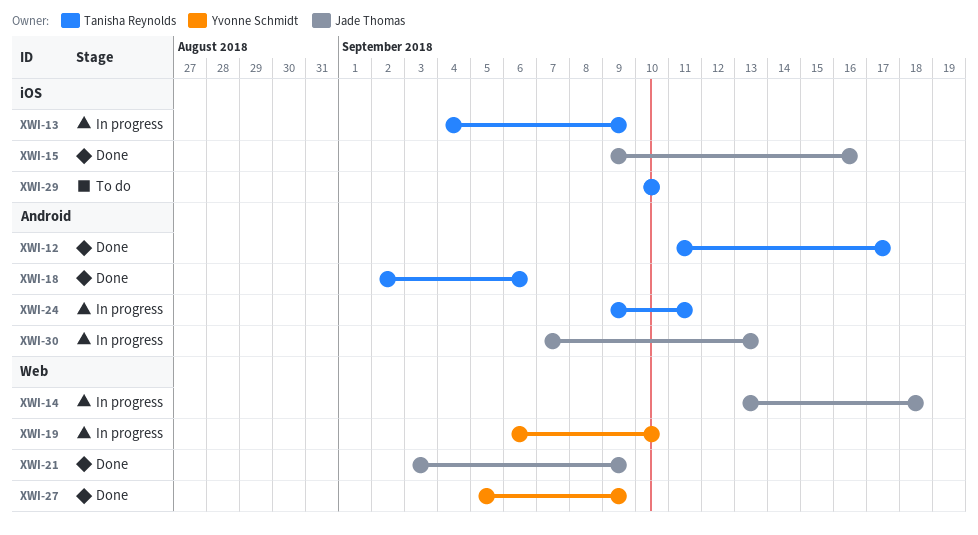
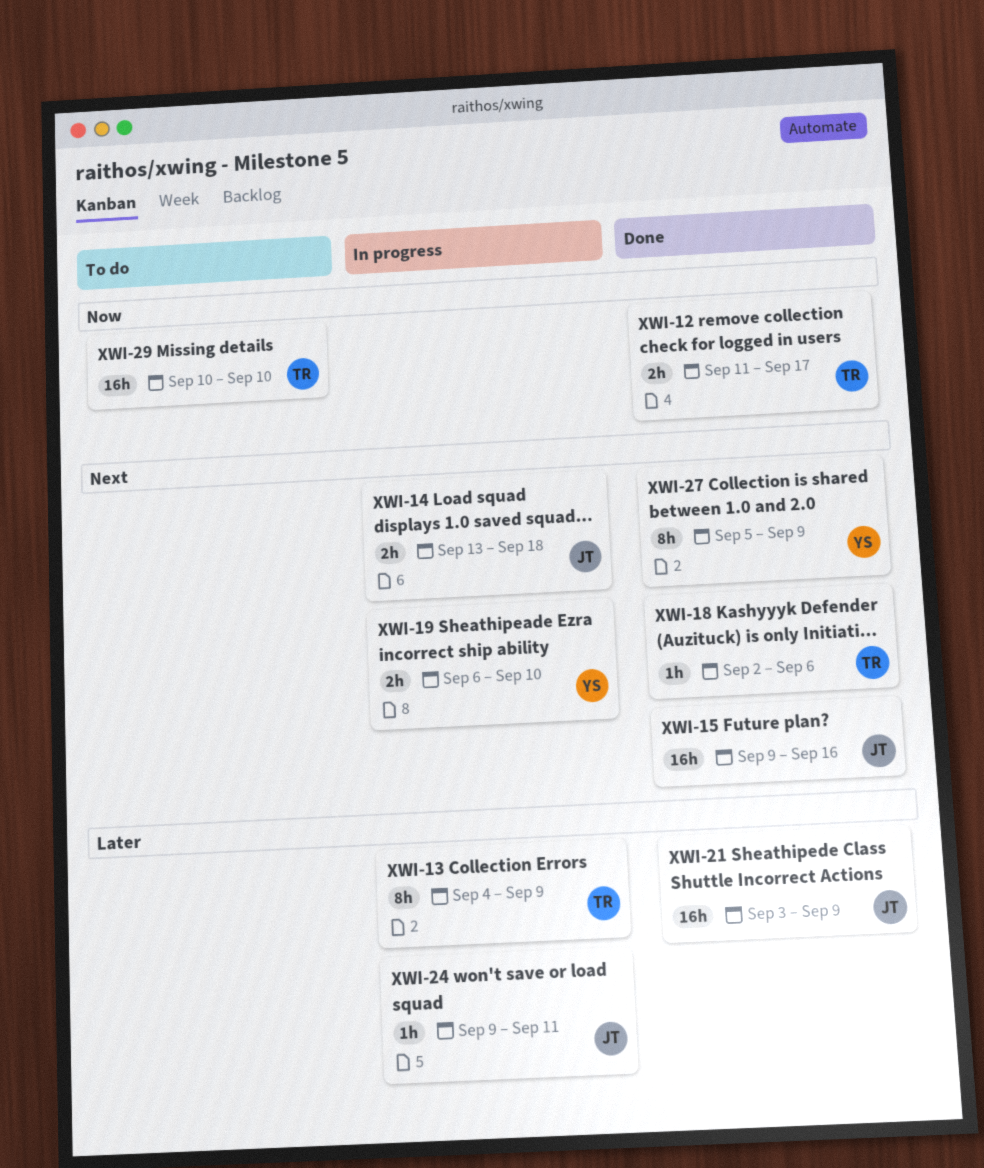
XWI-24, owner: Tanisha Reynolds -> Jade Thomas
XWI-30: present -> none

